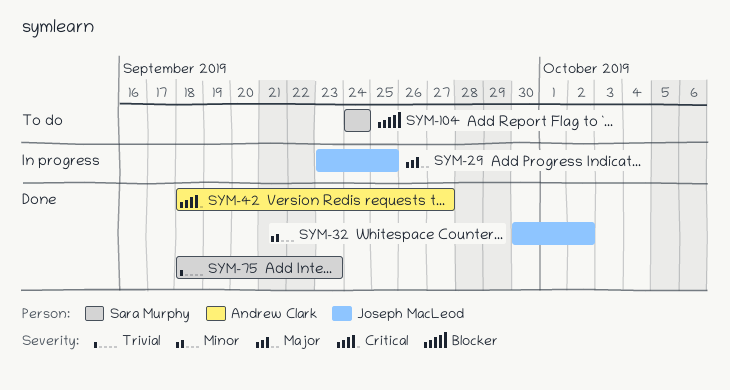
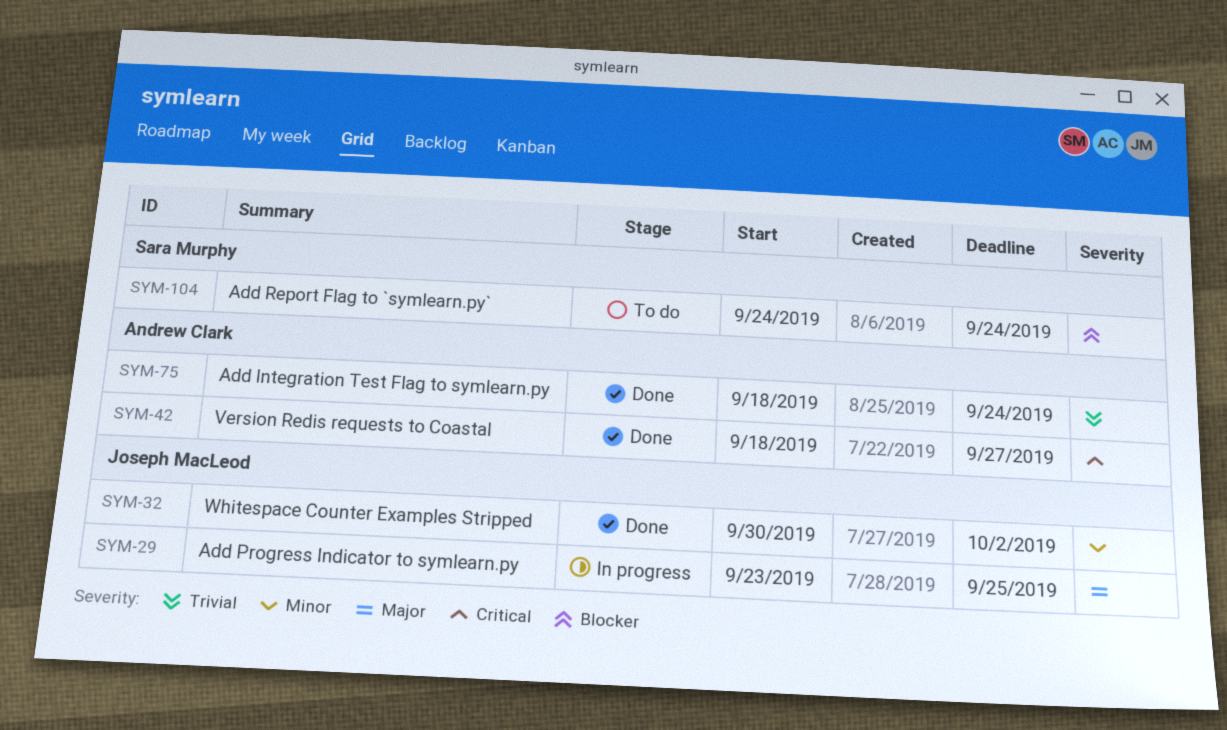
SYM-75, owner: Sara Murphy -> Andrew Clark
SYM-75, due: Sep 23 -> Sep 24

